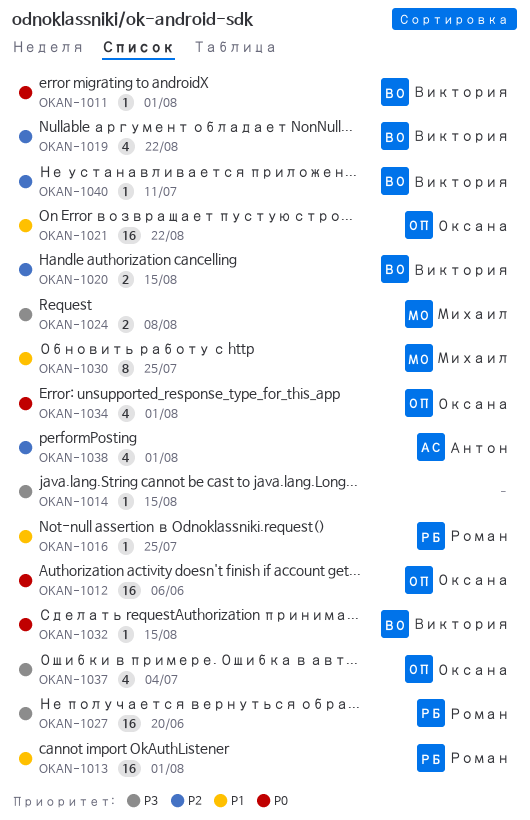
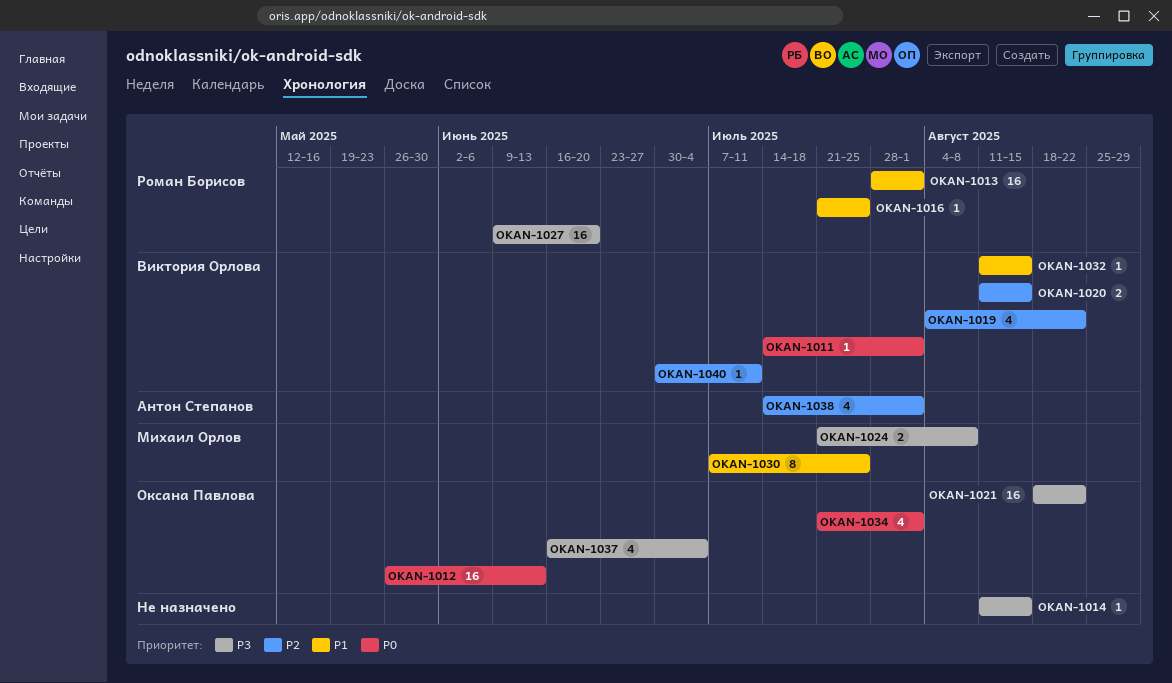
OKAN-1012, due: Jun 6 -> Jun 13
OKAN-1021, priority: P1 -> P3
OKAN-1032, priority: P0 -> P1

